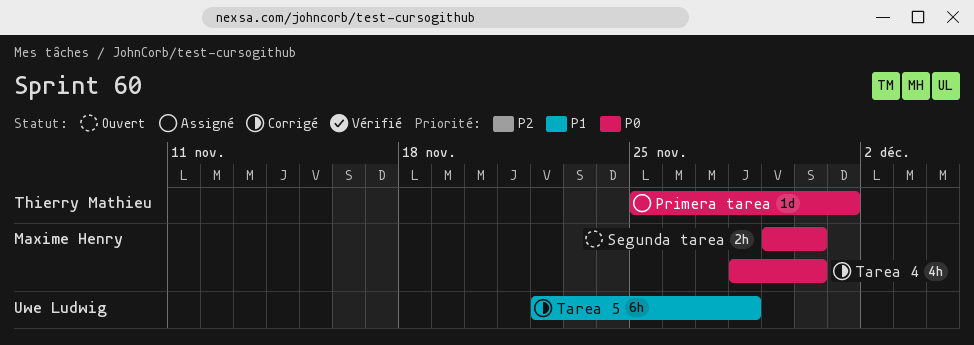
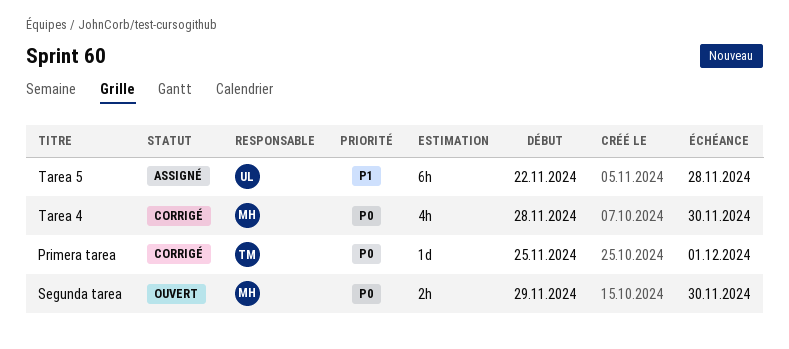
Primera tarea, status: Assigné -> Corrigé
Tarea 5, status: Corrigé -> Assigné

